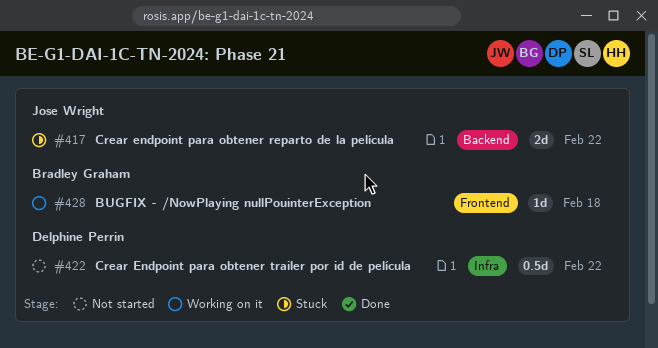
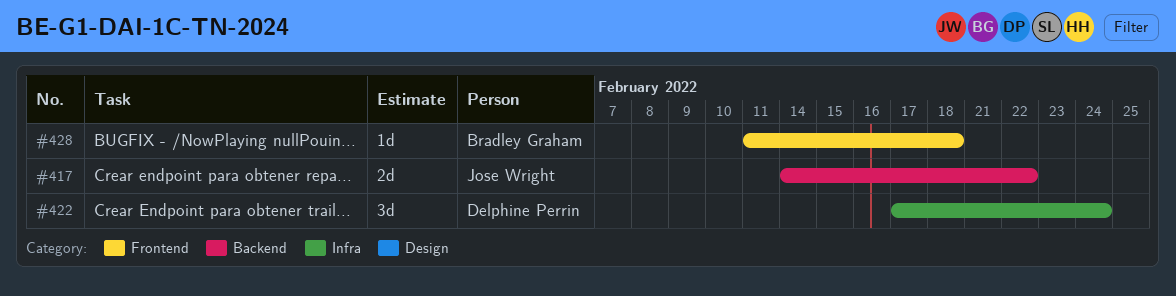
#422, estimate: 0.5d -> 3d
#422, due: Feb 22 -> Feb 24

